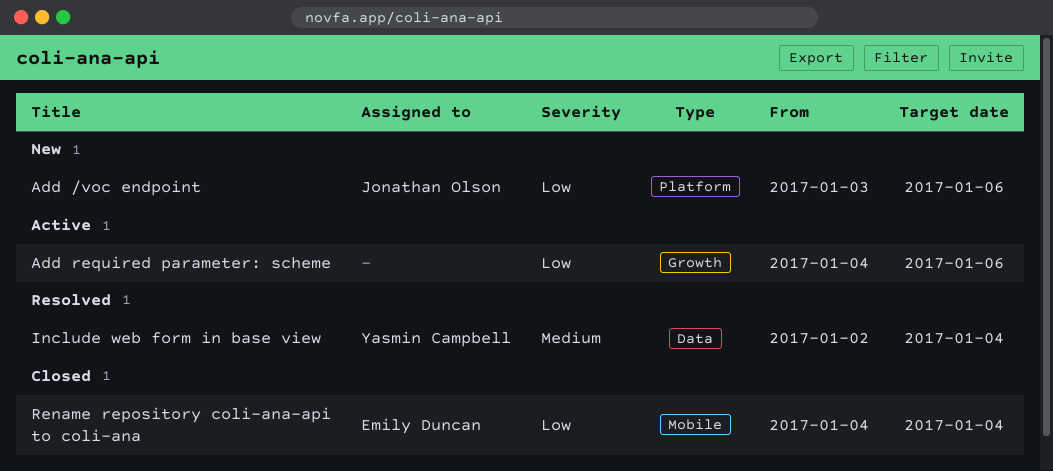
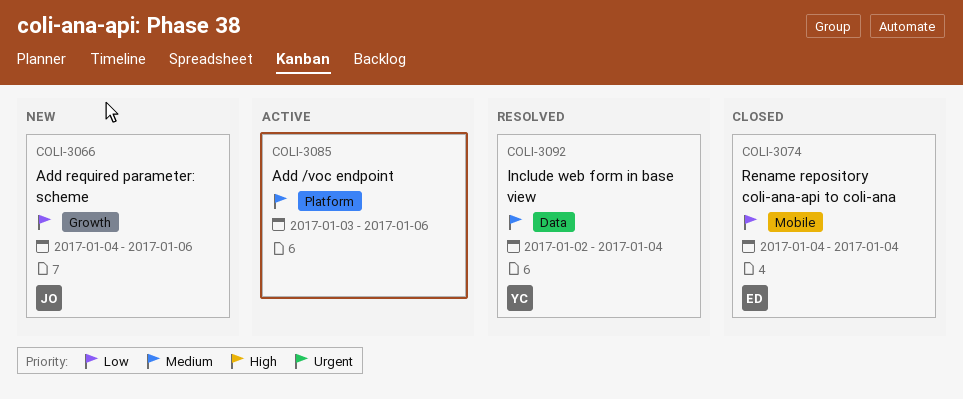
Add /voc endpoint, status: New -> Active
Add /voc endpoint, owner: Jonathan Olson -> none
Add /voc endpoint, priority: Low -> Medium
Add required parameter: scheme, status: Active -> New
Add required parameter: scheme, owner: none -> Jonathan Olson

